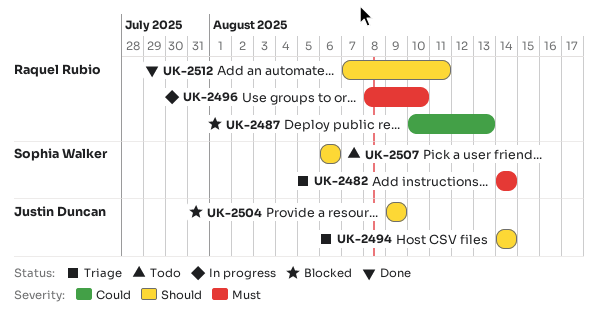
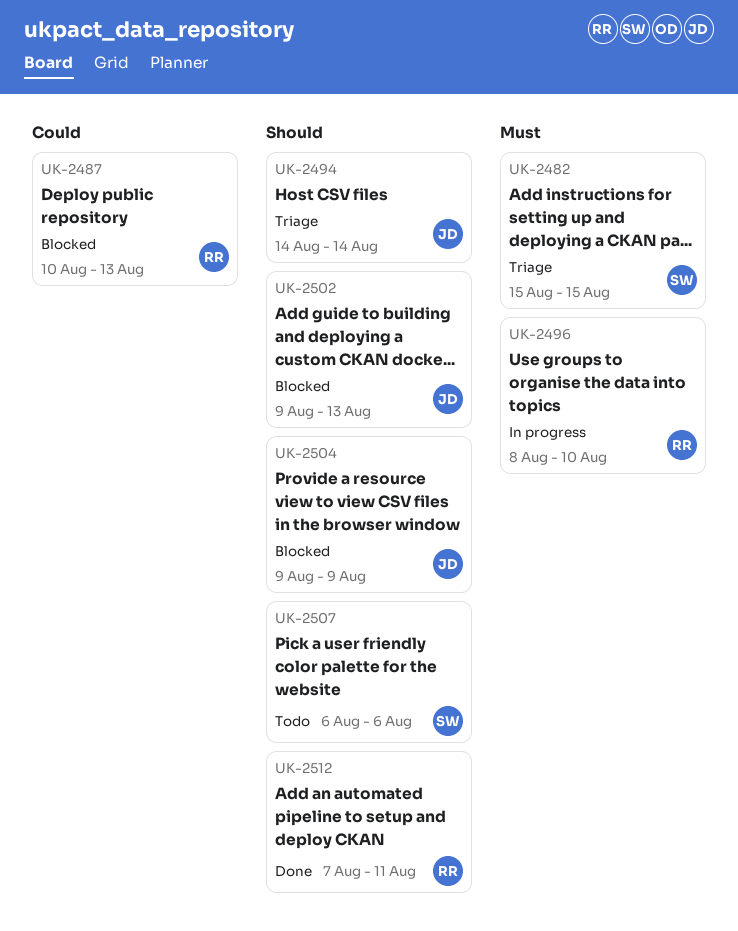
UK-2482, start: Aug 14 -> Aug 15
UK-2482, due: Aug 14 -> Aug 15
UK-2502: none -> present

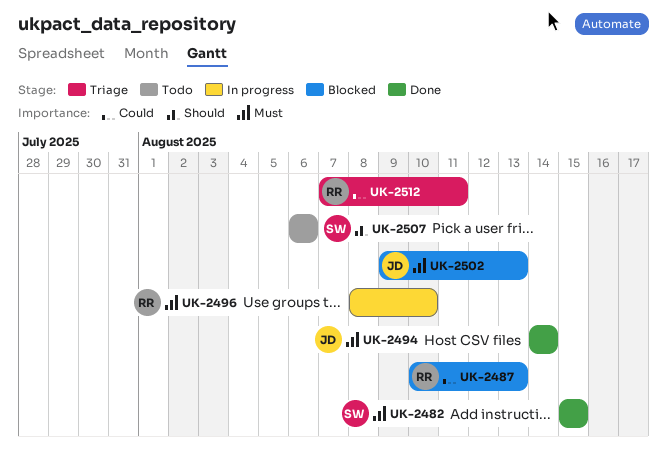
UK-2482, status: Triage -> Done
UK-2494, status: Triage -> Done
UK-2494, priority: Should -> Must
UK-2502, priority: Should -> Must
UK-2504: present -> none
UK-2512, status: Done -> Triage
UK-2512, priority: Should -> Could

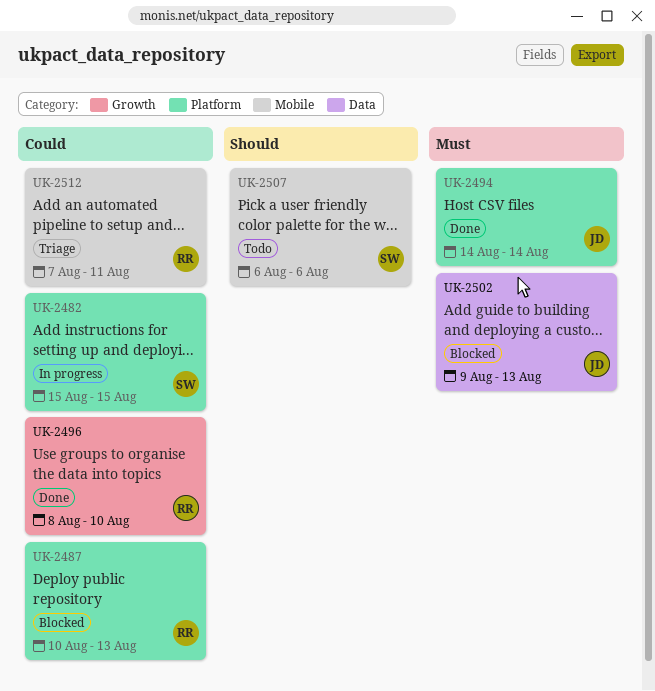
UK-2482, status: Done -> In progress
UK-2482, priority: Must -> Could
UK-2496, status: In progress -> Done
UK-2496, priority: Must -> Could

